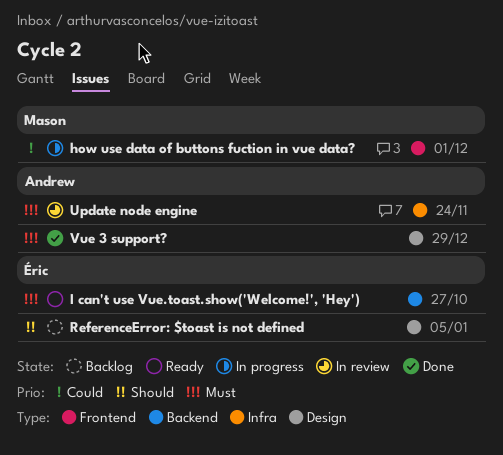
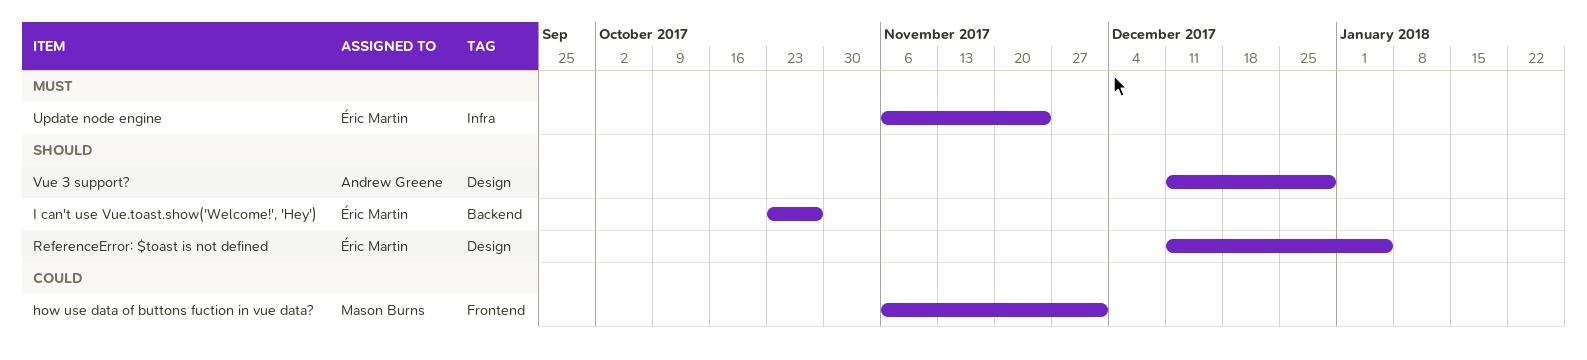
I can't use Vue.toast.show('Welcome!', 'Hey'), priority: Must -> Should
Update node engine, owner: Andrew Greene -> Éric Martin
Vue 3 support?, priority: Must -> Should

